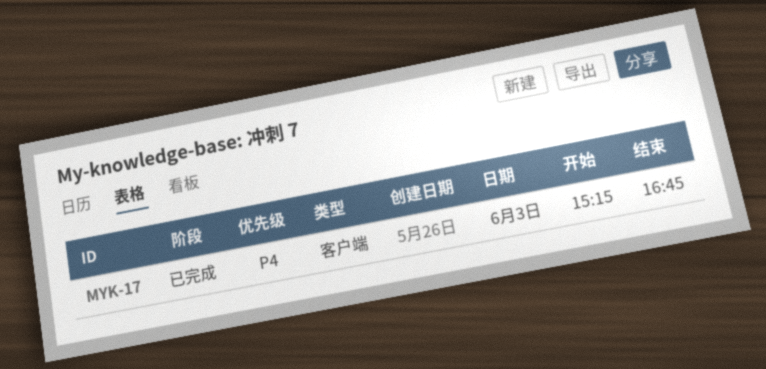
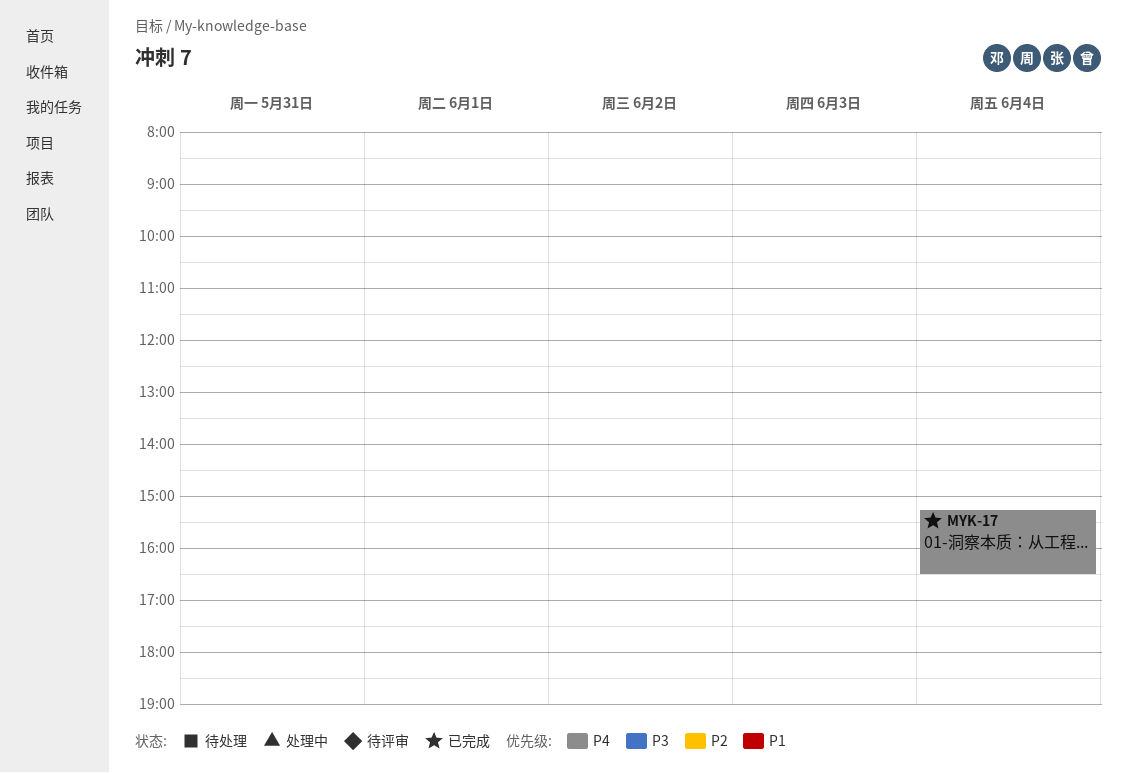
MYK-17, day: Jun 3 -> Jun 4
MYK-17, ends: 16:45 -> 16:30

